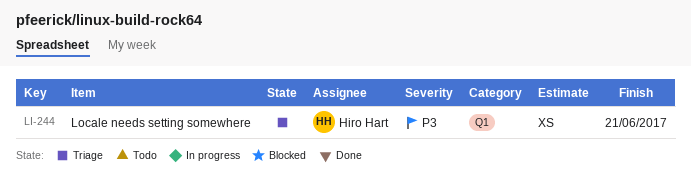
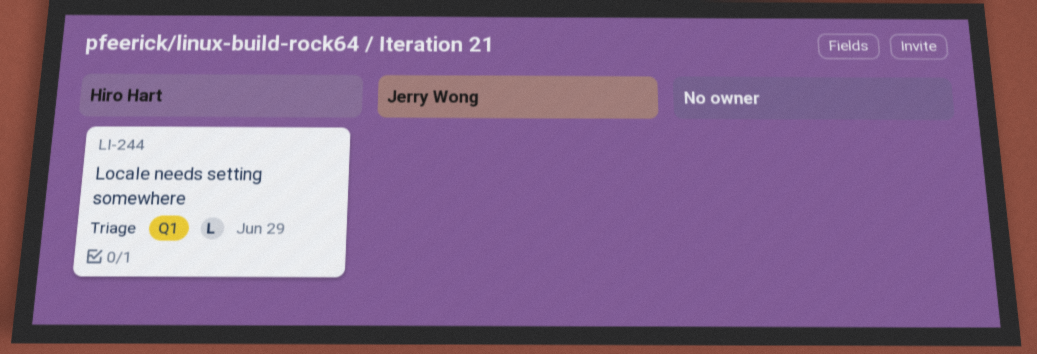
LI-244, estimate: XS -> L
LI-244, due: Jun 21 -> Jun 29

